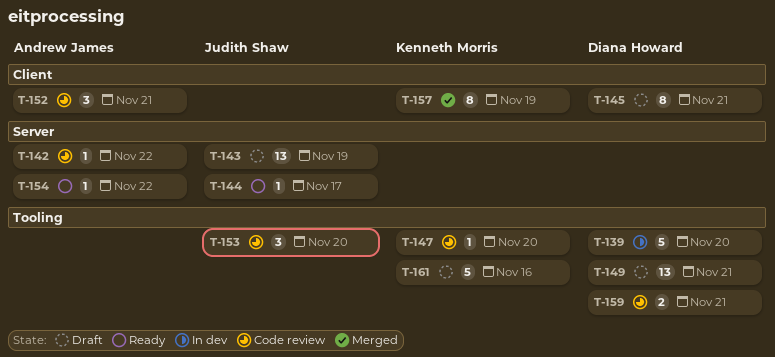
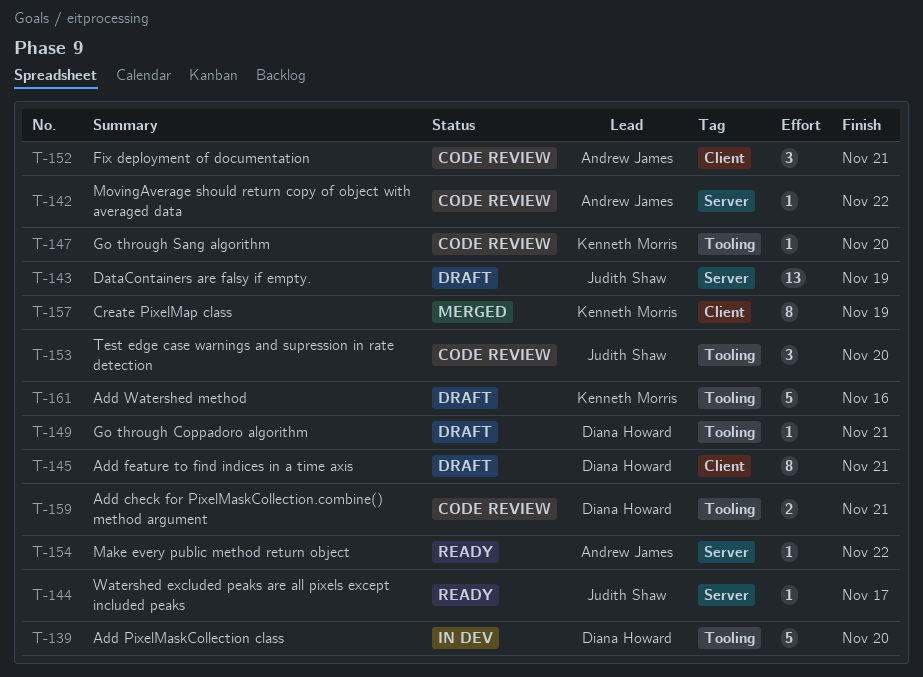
T-149, estimate: 13 -> 1

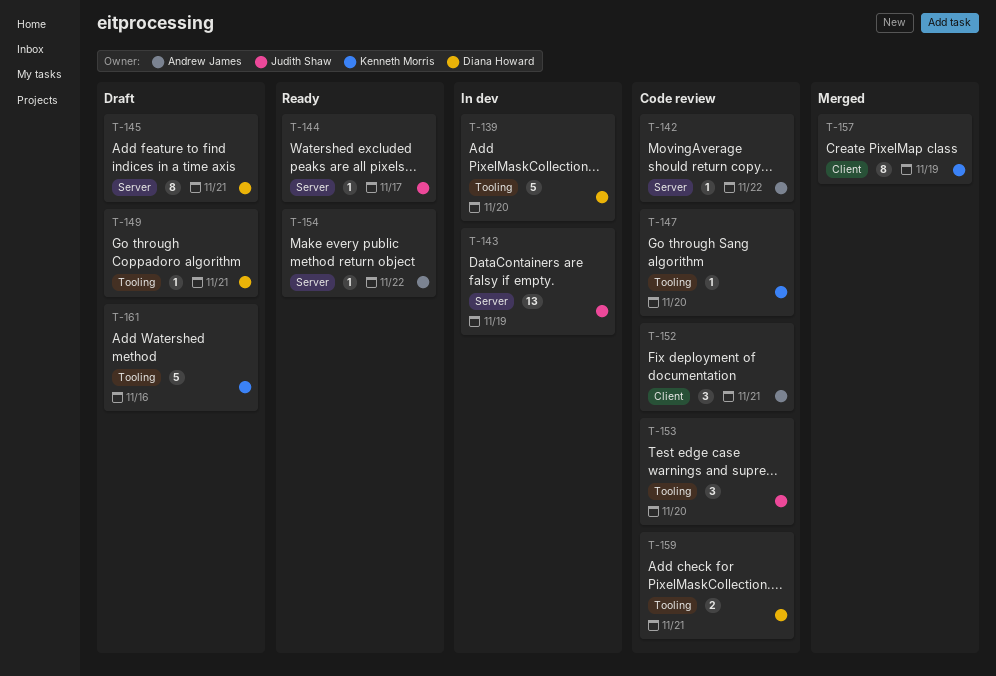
T-143, status: Draft -> In dev
T-145, label: Client -> Server

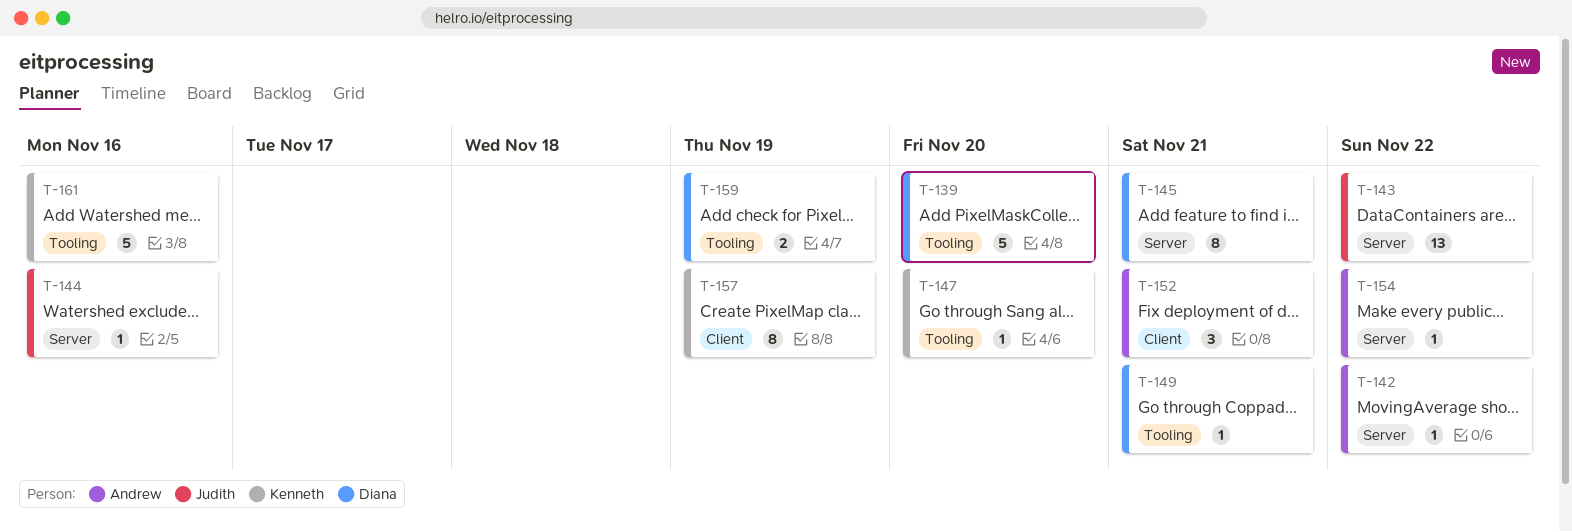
T-143, due: Nov 19 -> Nov 22
T-144, due: Nov 17 -> Nov 16
T-153: present -> none
T-159, due: Nov 21 -> Nov 19

